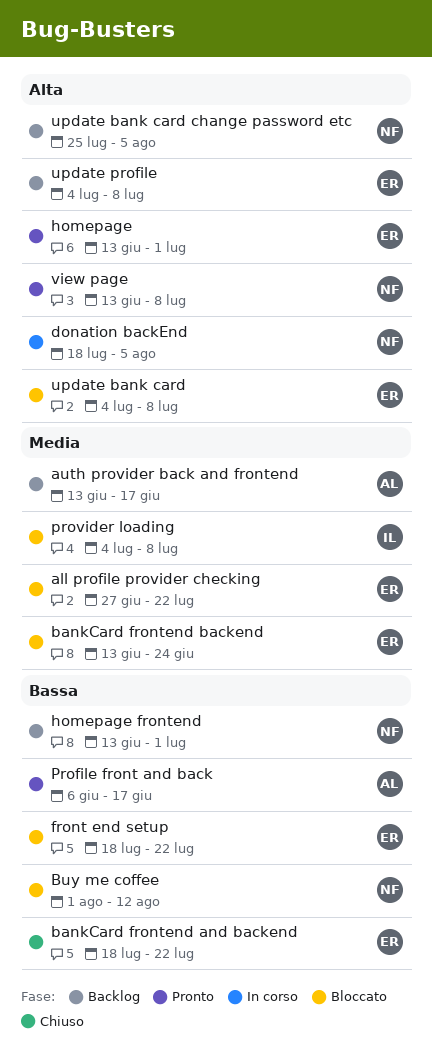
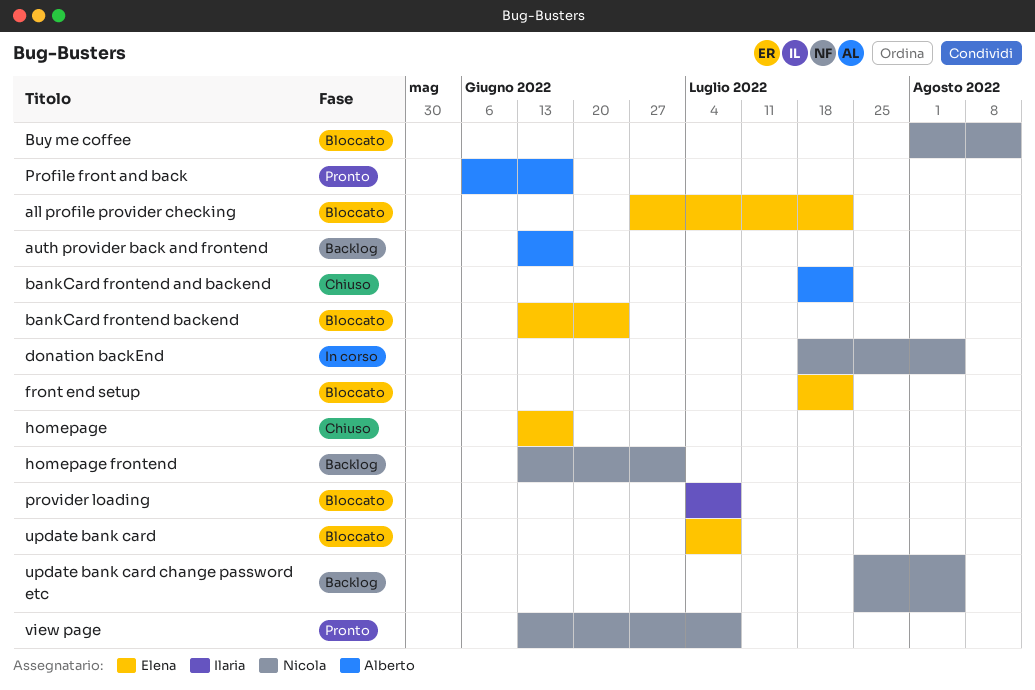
bankCard frontend and backend, owner: Elena -> Alberto
homepage, status: Pronto -> Chiuso
homepage, due: Jul 1 -> Jun 17
update profile: present -> none

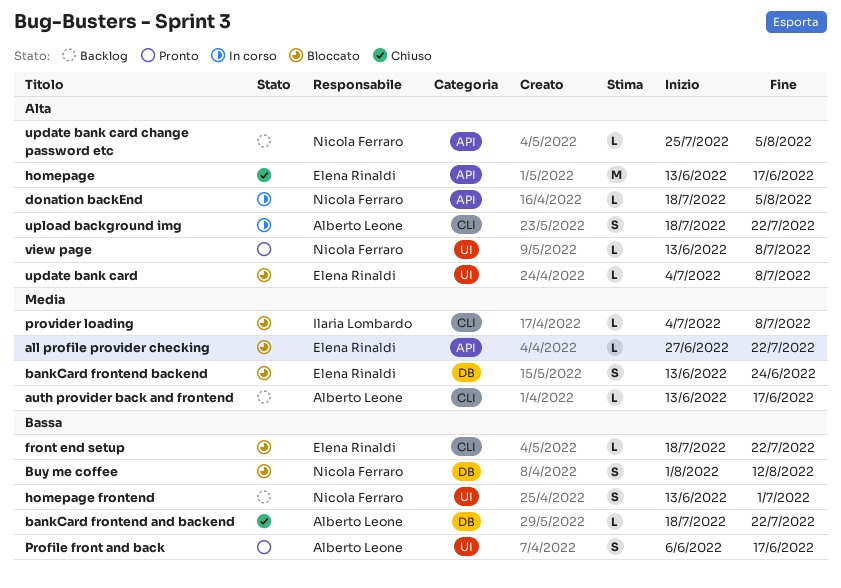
upload background img: none -> present

